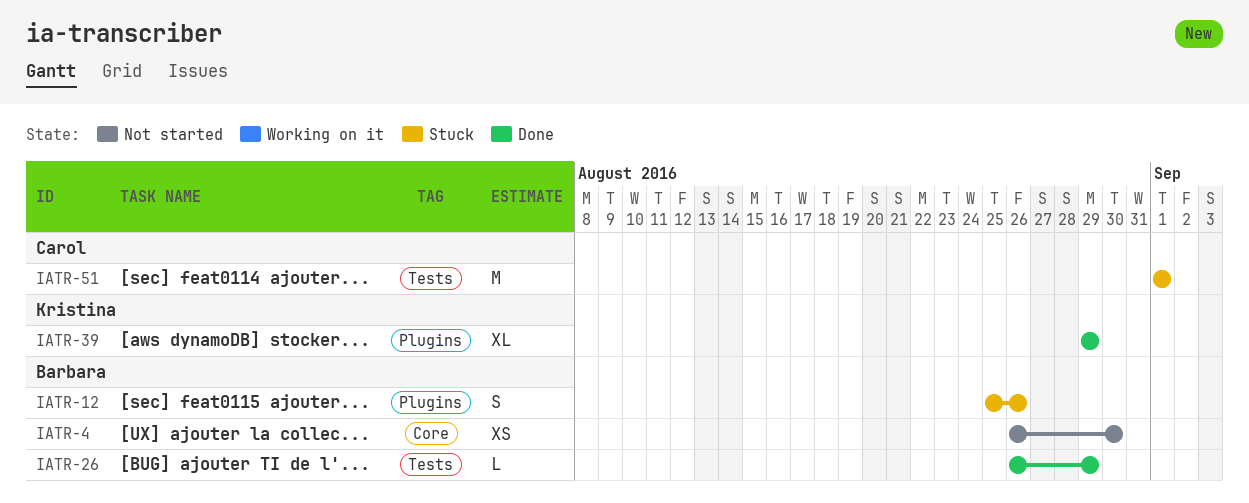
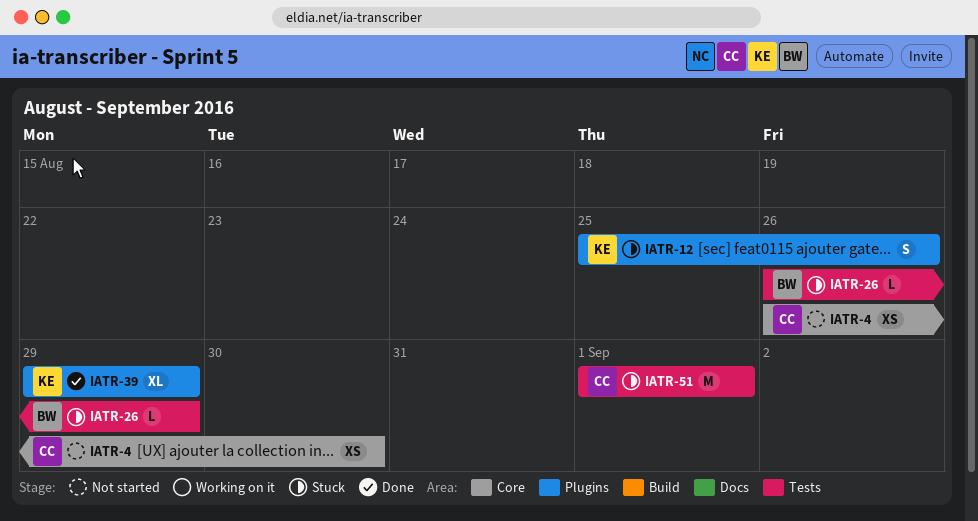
IATR-4, owner: Barbara -> Carol
IATR-12, owner: Barbara -> Kristina
IATR-26, status: Done -> Stuck

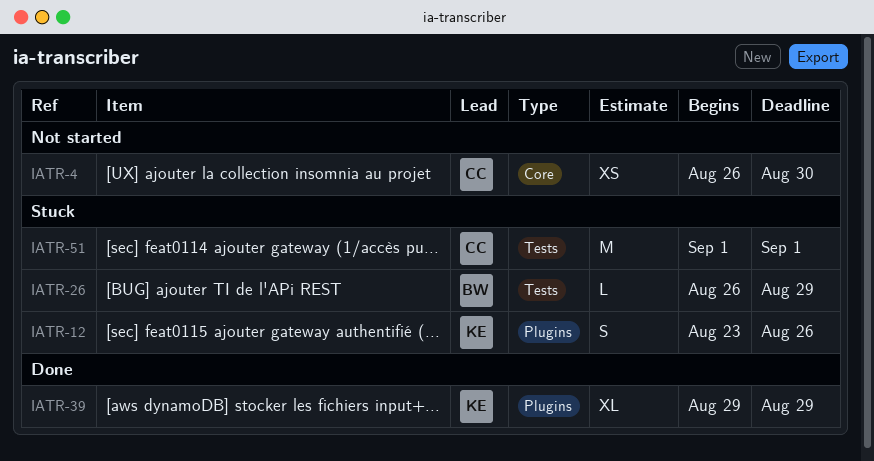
IATR-12, start: Aug 25 -> Aug 23

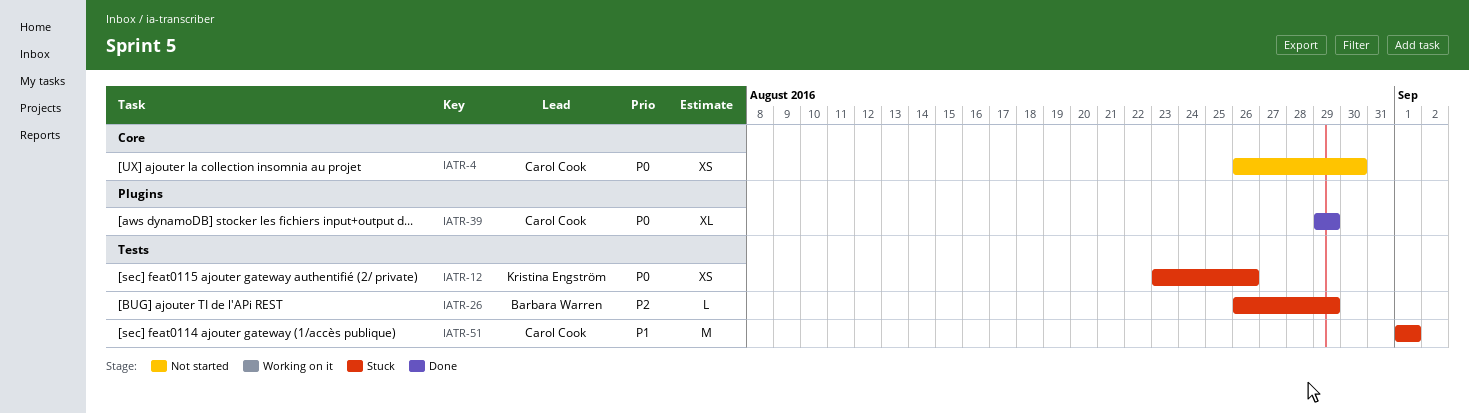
IATR-12, label: Plugins -> Tests
IATR-12, estimate: S -> XS
IATR-39, owner: Kristina Engström -> Carol Cook

